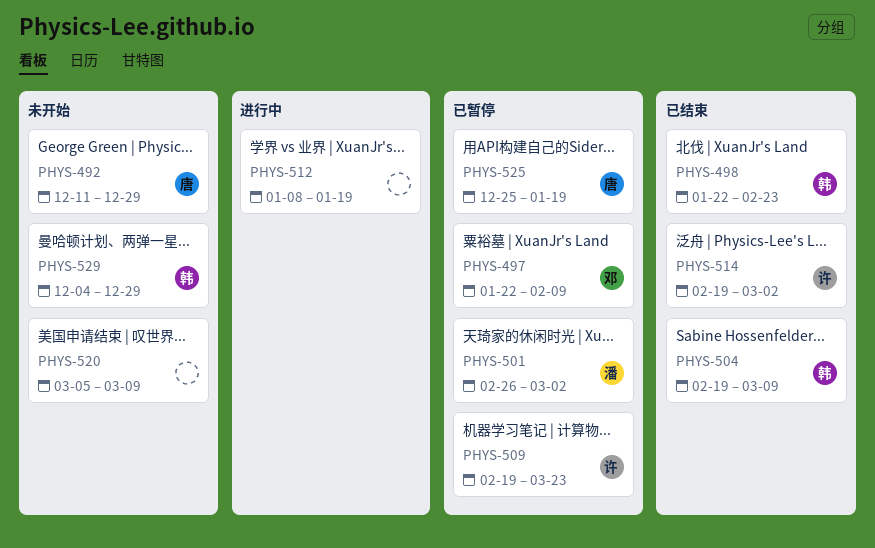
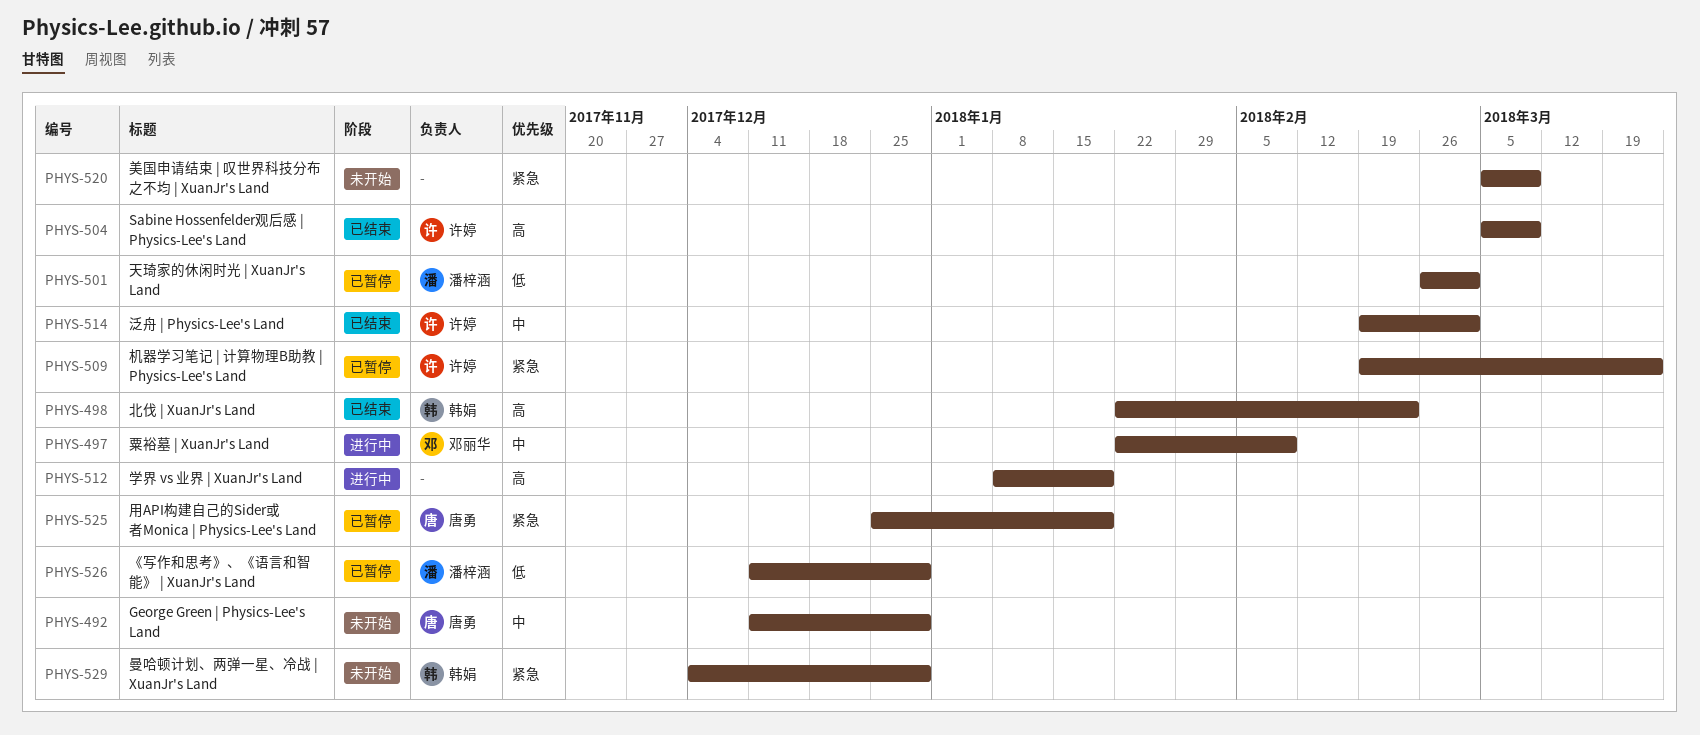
PHYS-497, status: 已暂停 -> 进行中
PHYS-504, owner: 韩娟 -> 许婷
PHYS-504, start: Feb 19 -> Mar 5
PHYS-526: none -> present

